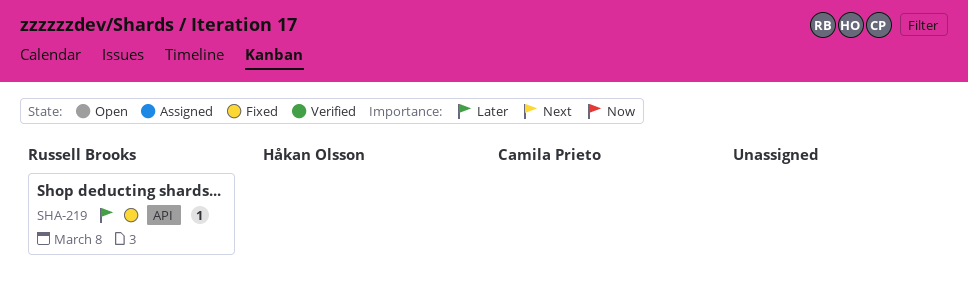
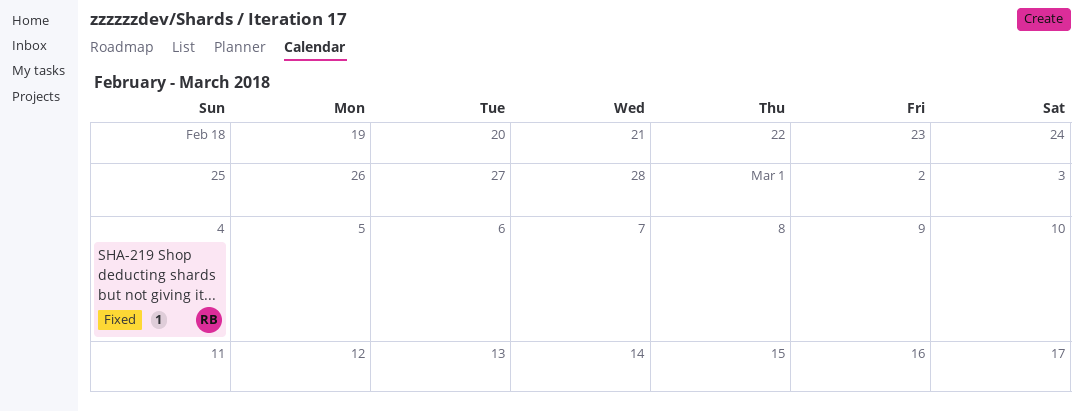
SHA-219, due: Mar 8 -> Mar 4

